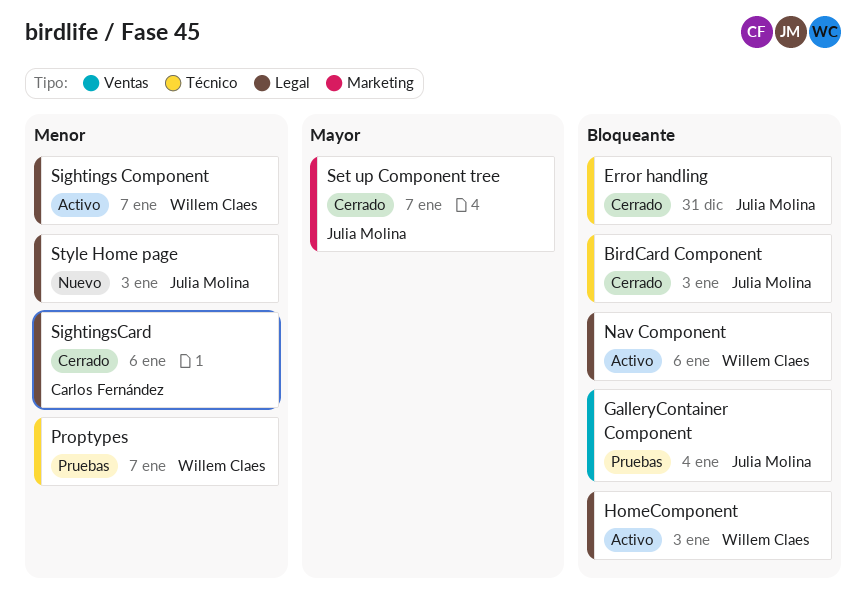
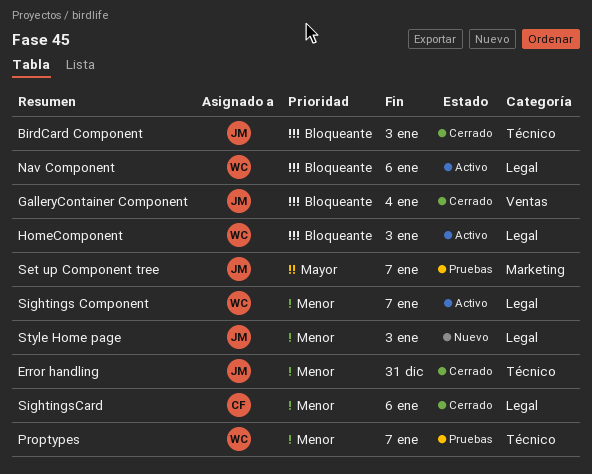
Error handling, priority: Bloqueante -> Menor
GalleryContainer Component, status: Pruebas -> Cerrado
Set up Component tree, status: Cerrado -> Pruebas

